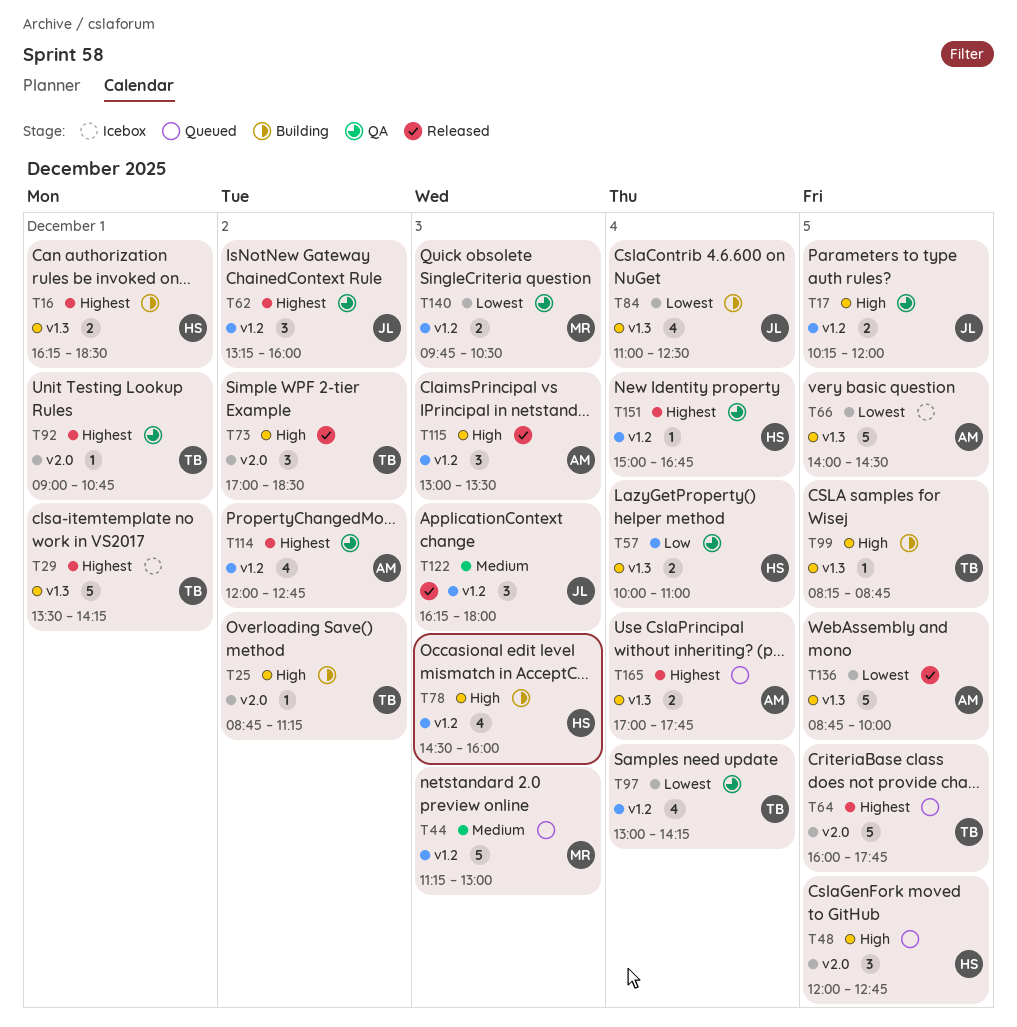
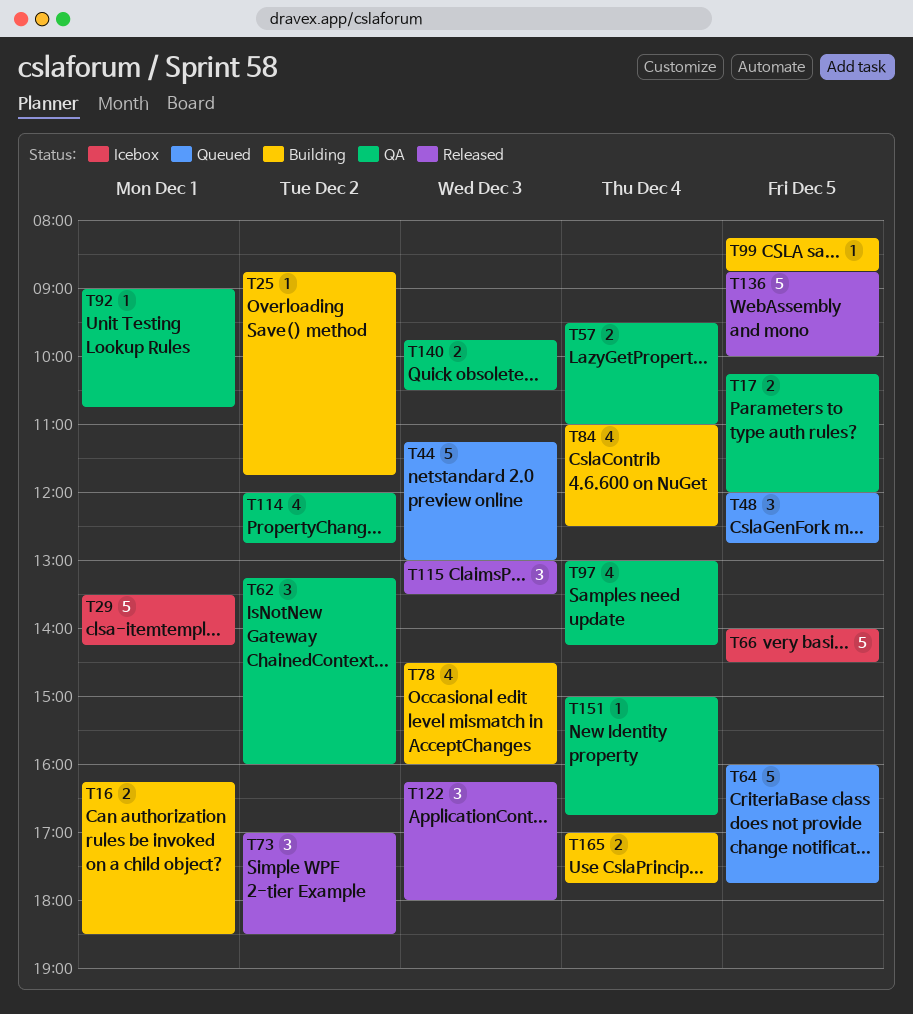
T25, ends: 11:15 -> 11:45
T57, begins: 10:00 -> 09:30
T165, status: Queued -> Building

